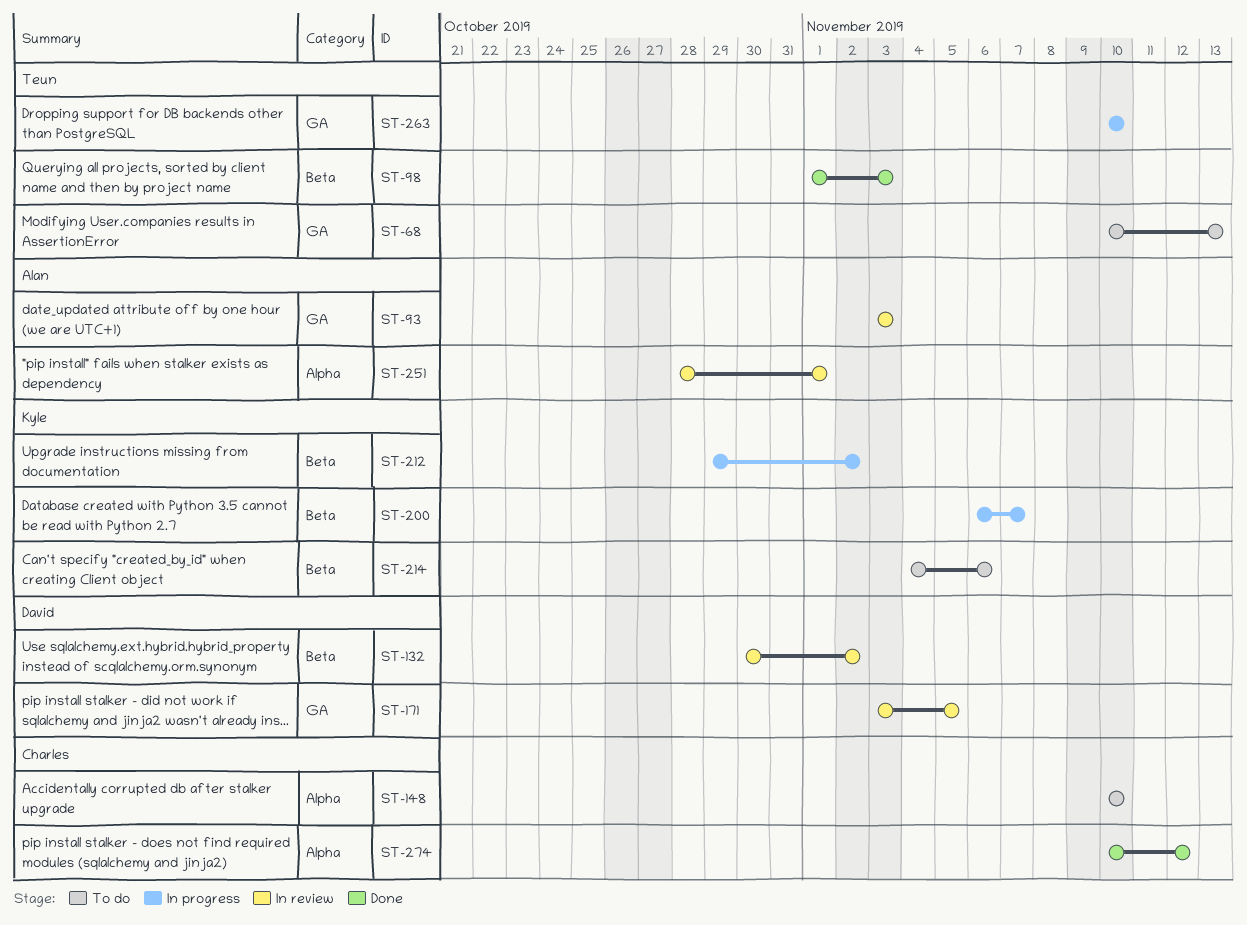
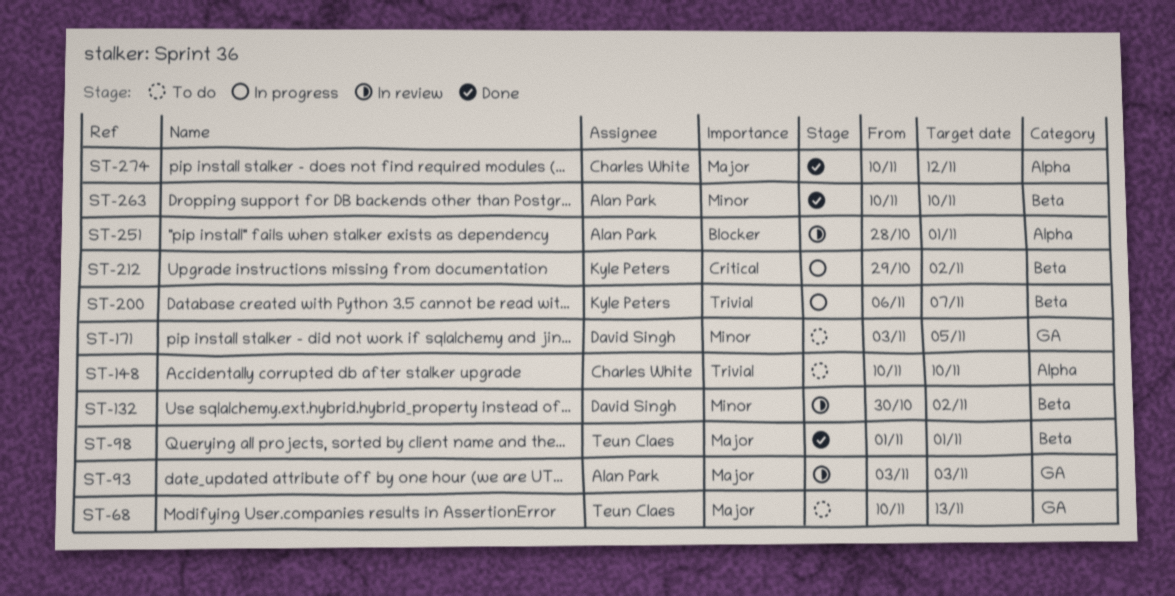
ST-98, due: Nov 3 -> Nov 1
ST-171, status: In review -> To do
ST-214: present -> none
ST-263, status: In progress -> Done
ST-263, owner: Teun Claes -> Alan Park
ST-263, label: GA -> Beta

